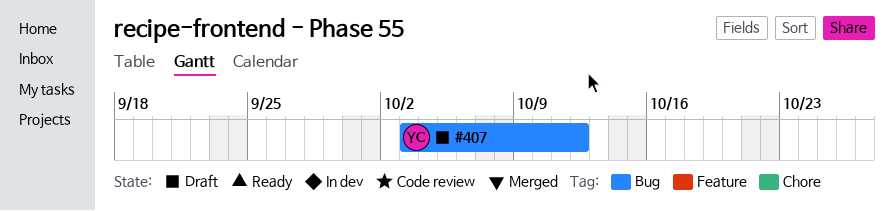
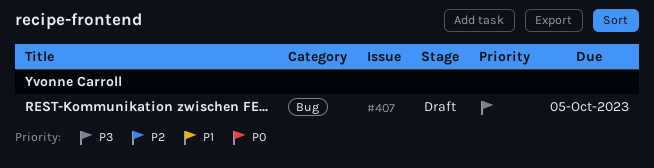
#407, due: Oct 12 -> Oct 5

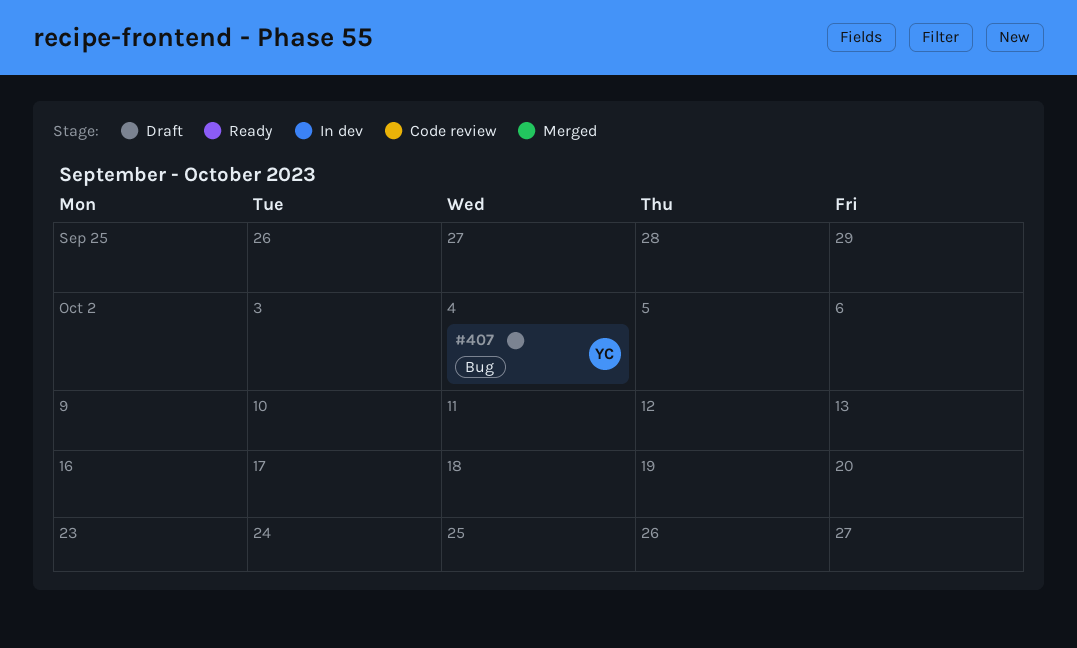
#407, due: Oct 5 -> Oct 4

